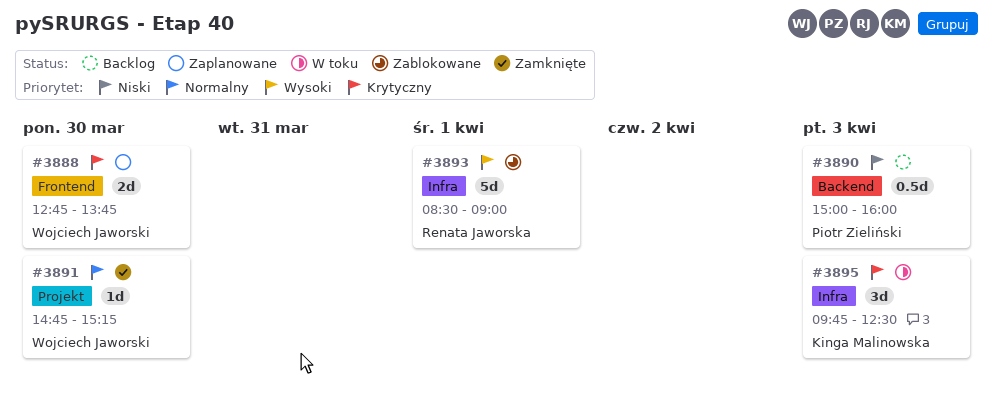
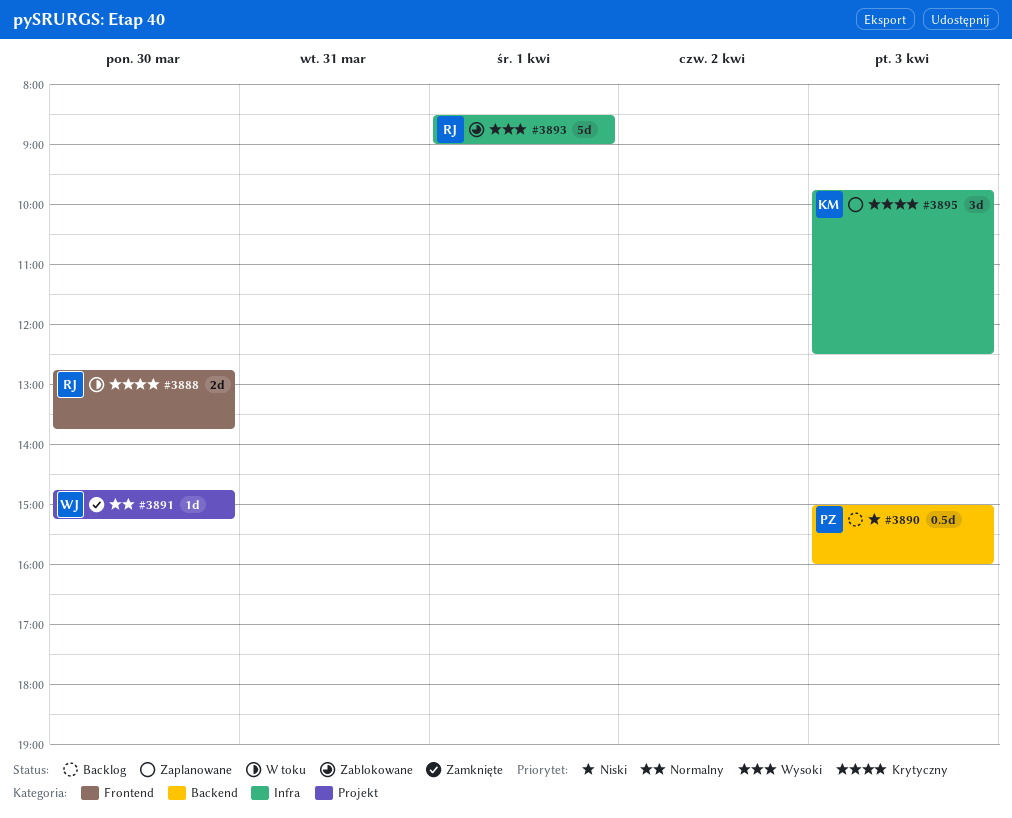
#3888, status: Zaplanowane -> W toku
#3888, owner: Wojciech Jaworski -> Renata Jaworska
#3895, status: W toku -> Zaplanowane

